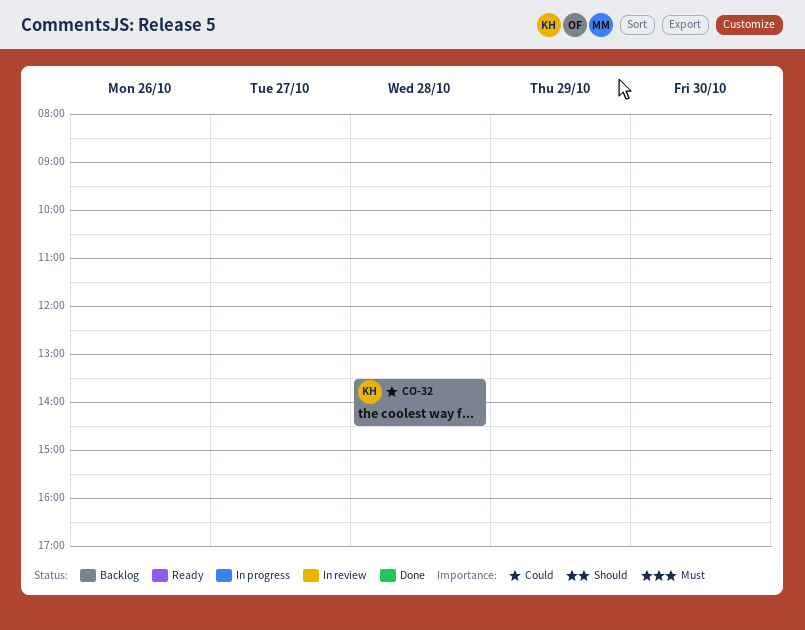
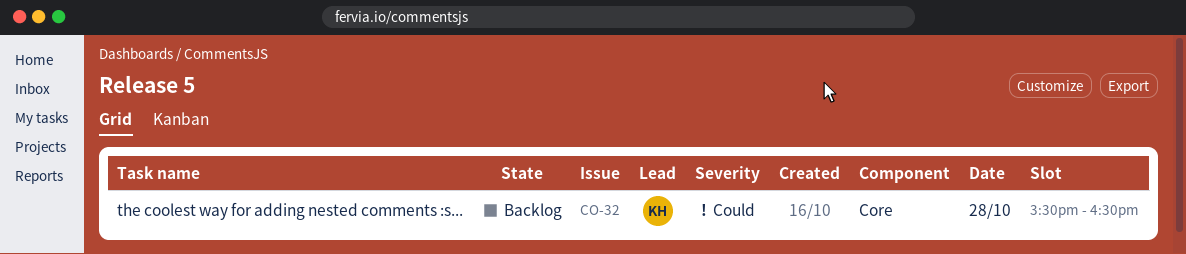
CO-32, begins: 13:30 -> 15:30
CO-32, ends: 14:30 -> 16:30

